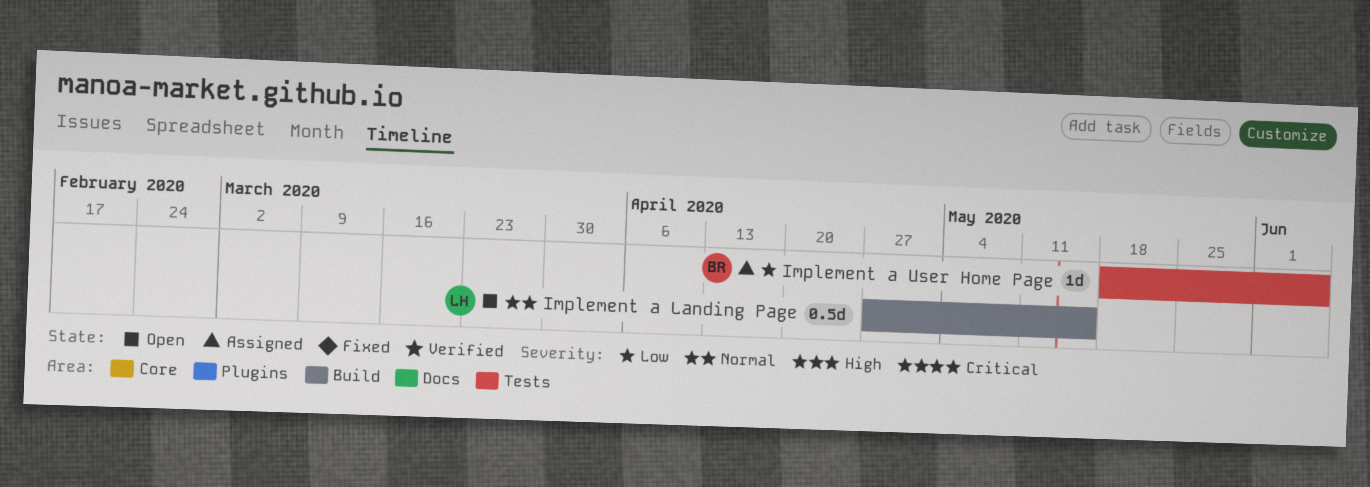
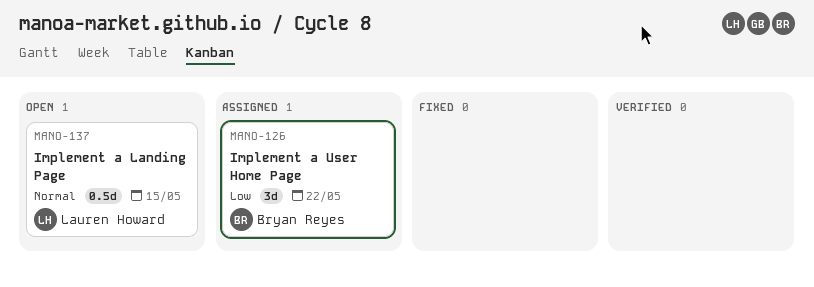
Implement a User Home Page, estimate: 1d -> 3d
Implement a User Home Page, due: Jun 5 -> May 22

